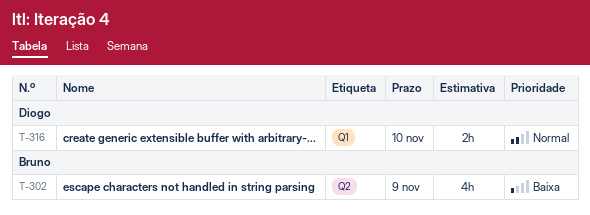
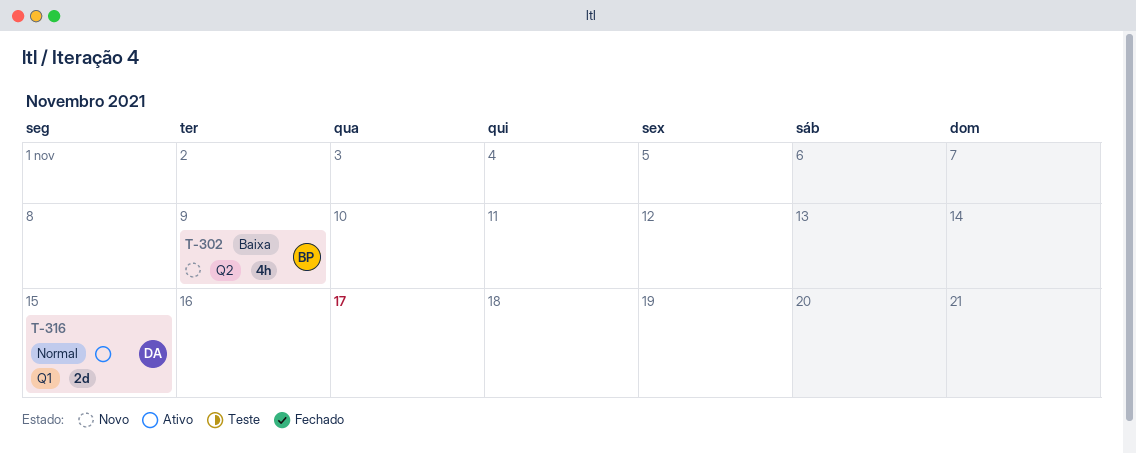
T-316, estimate: 2h -> 2d
T-316, due: Nov 10 -> Nov 15

